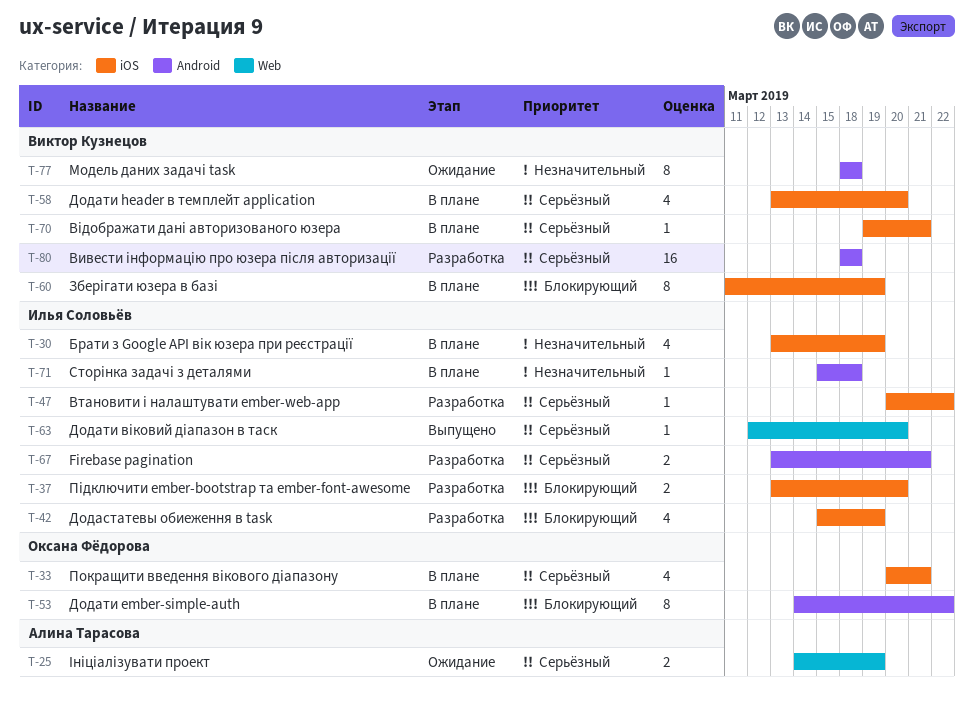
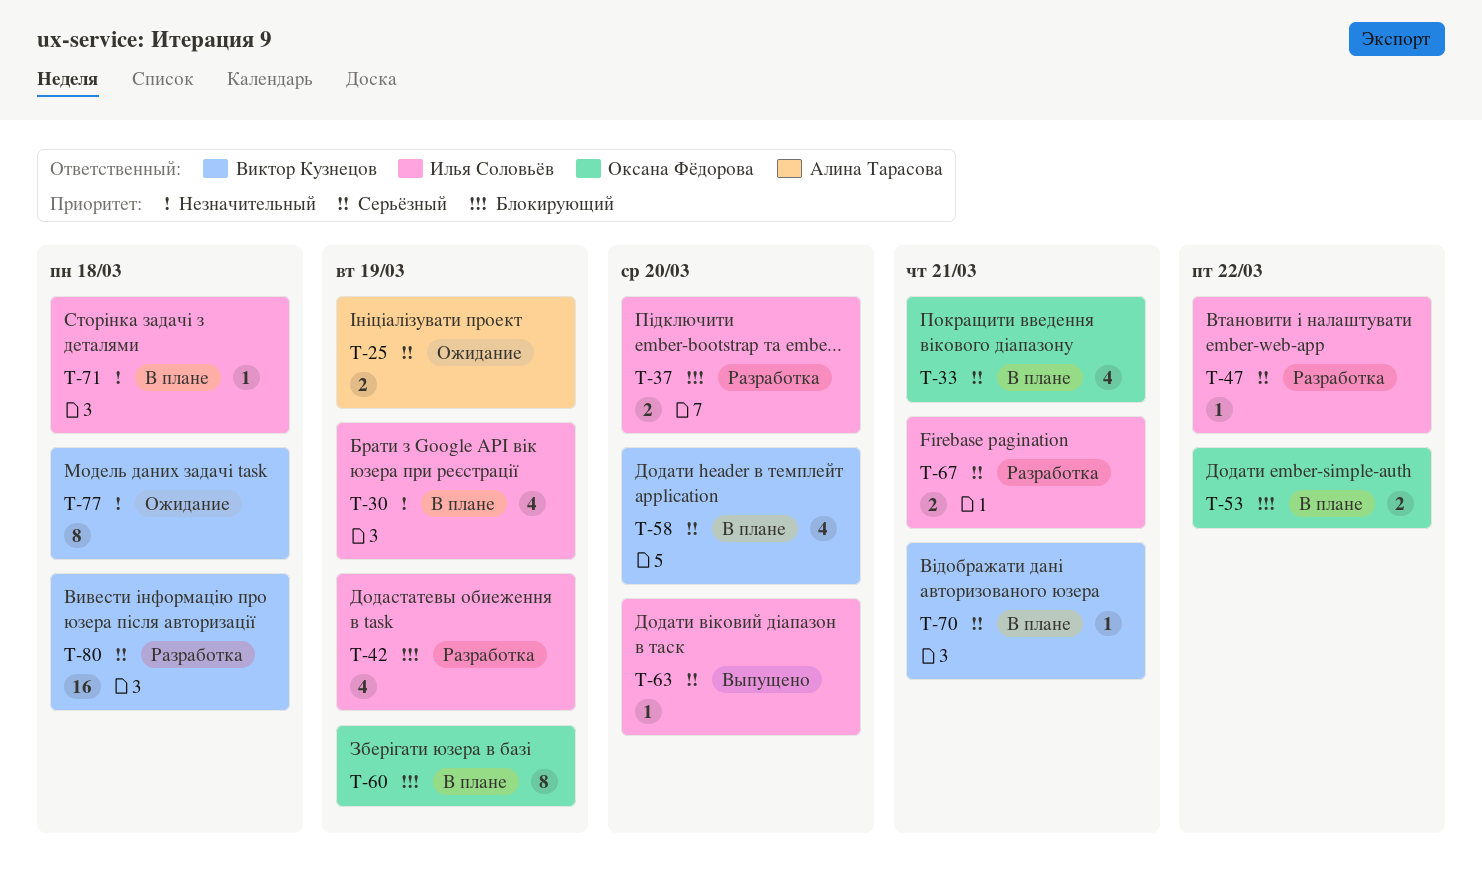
T-53, estimate: 8 -> 2
T-60, owner: Виктор Кузнецов -> Оксана Фёдорова

